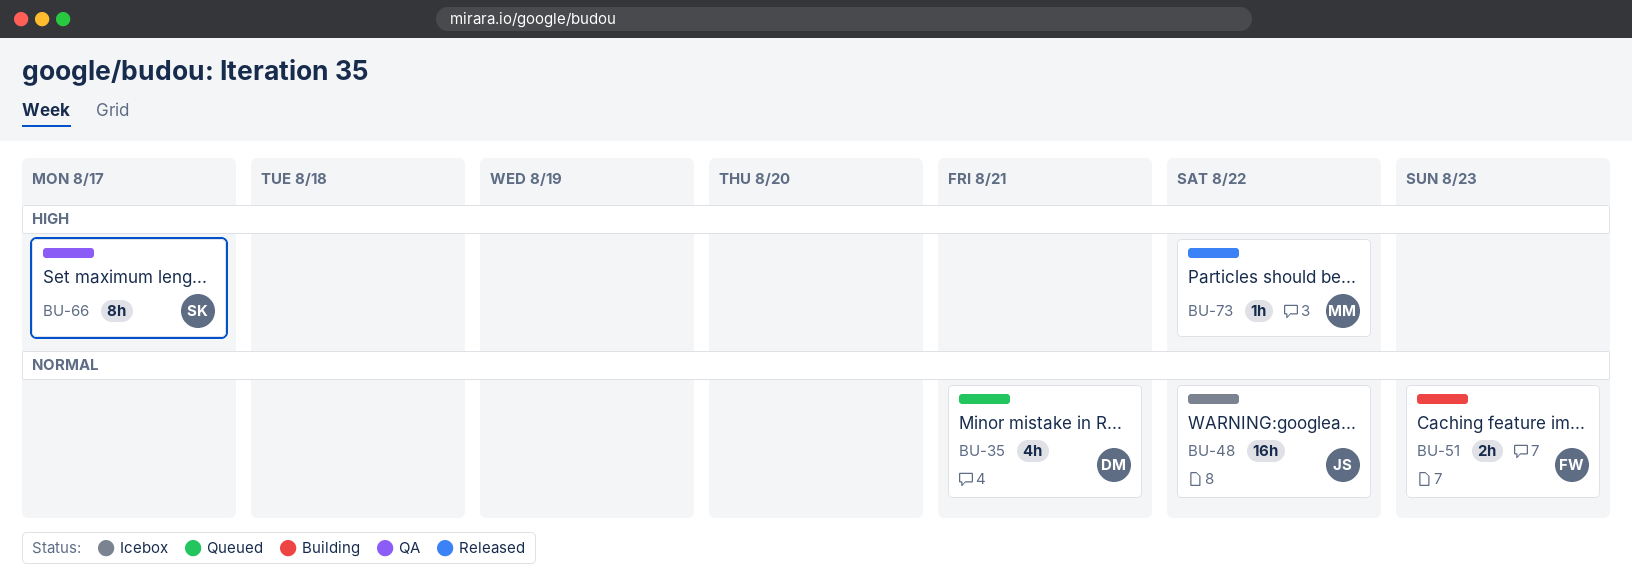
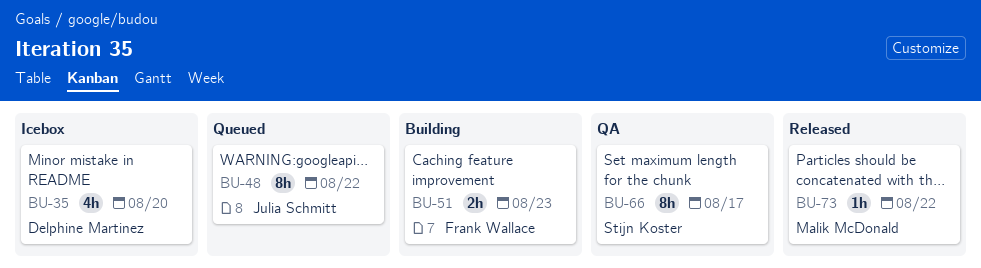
BU-35, status: Queued -> Icebox
BU-35, due: Aug 21 -> Aug 20
BU-48, status: Icebox -> Queued
BU-48, estimate: 16h -> 8h

